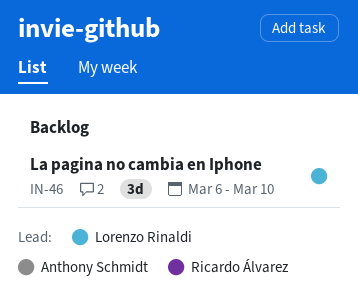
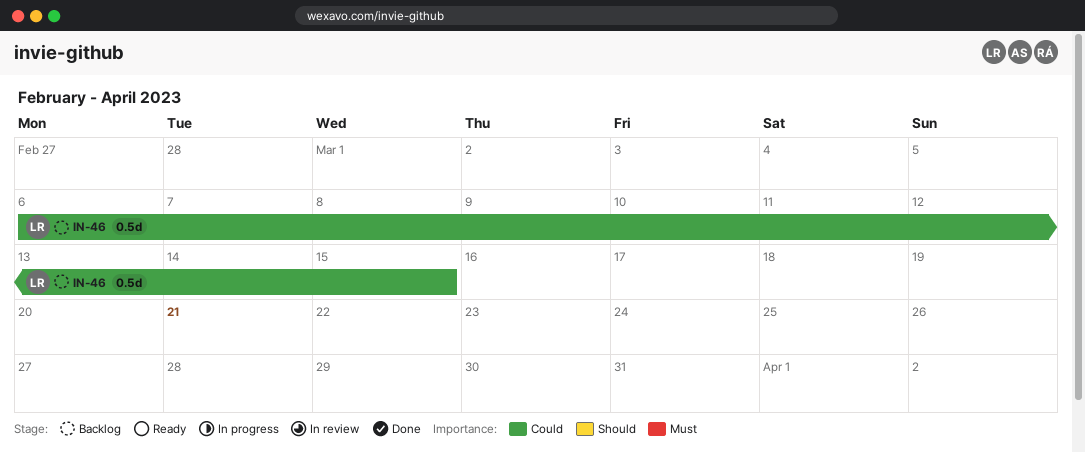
IN-46, estimate: 3d -> 0.5d
IN-46, due: Mar 10 -> Mar 15

